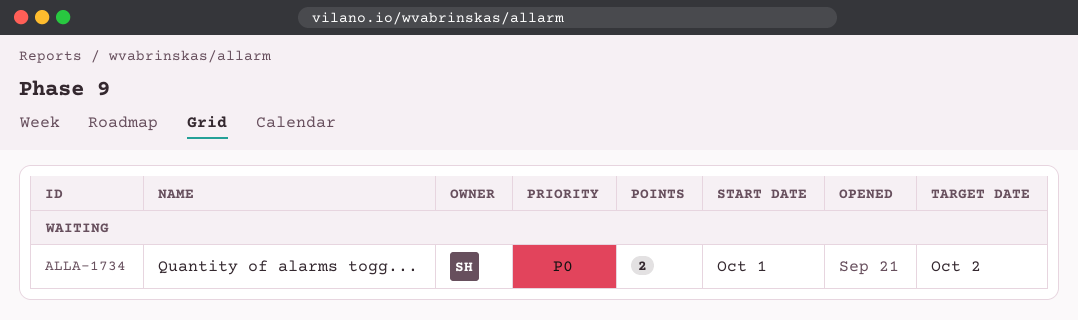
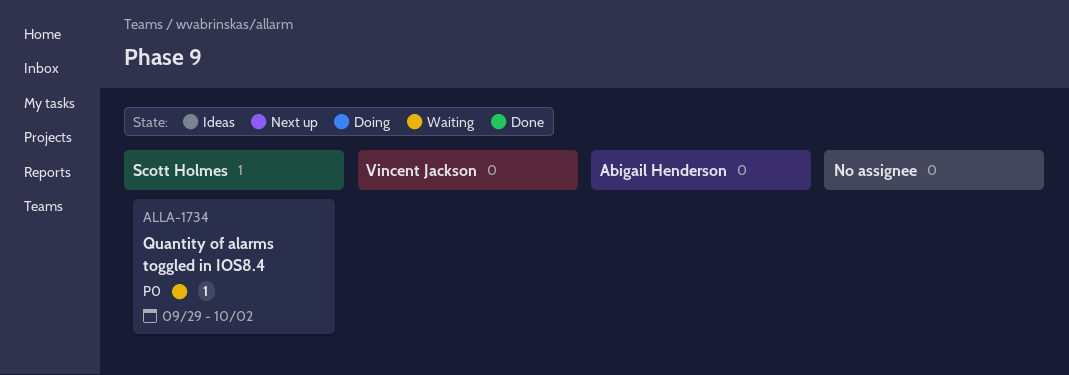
ALLA-1734, estimate: 2 -> 1
ALLA-1734, start: Oct 1 -> Sep 29

